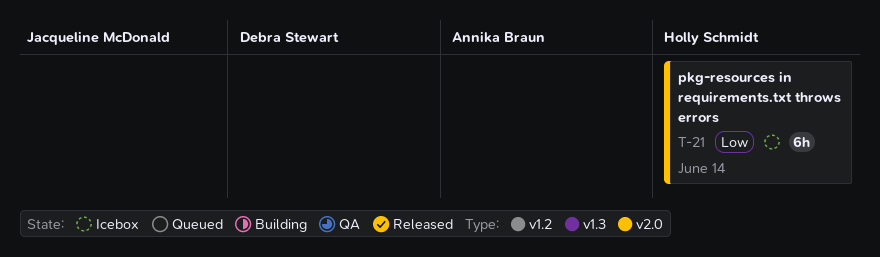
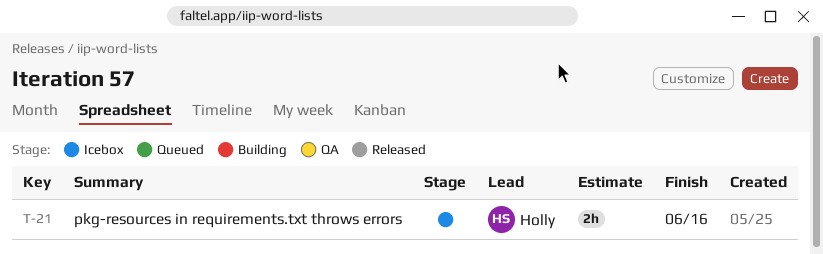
T-21, estimate: 6h -> 2h
T-21, due: Jun 14 -> Jun 16

